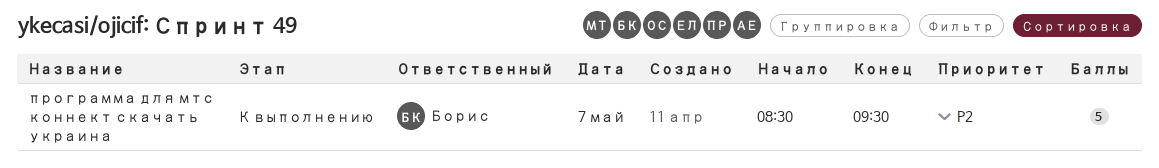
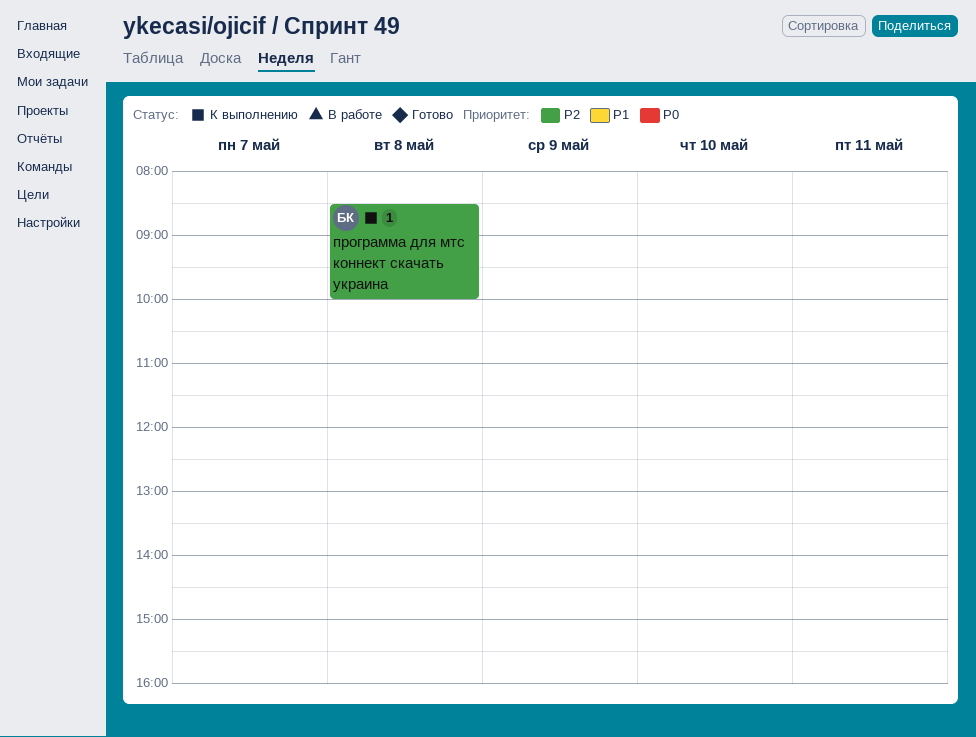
программа для мтс коннект скачать украина, estimate: 5 -> 1
программа для мтс коннект скачать украина, day: May 7 -> May 8
программа для мтс коннект скачать украина, ends: 09:30 -> 10:00

